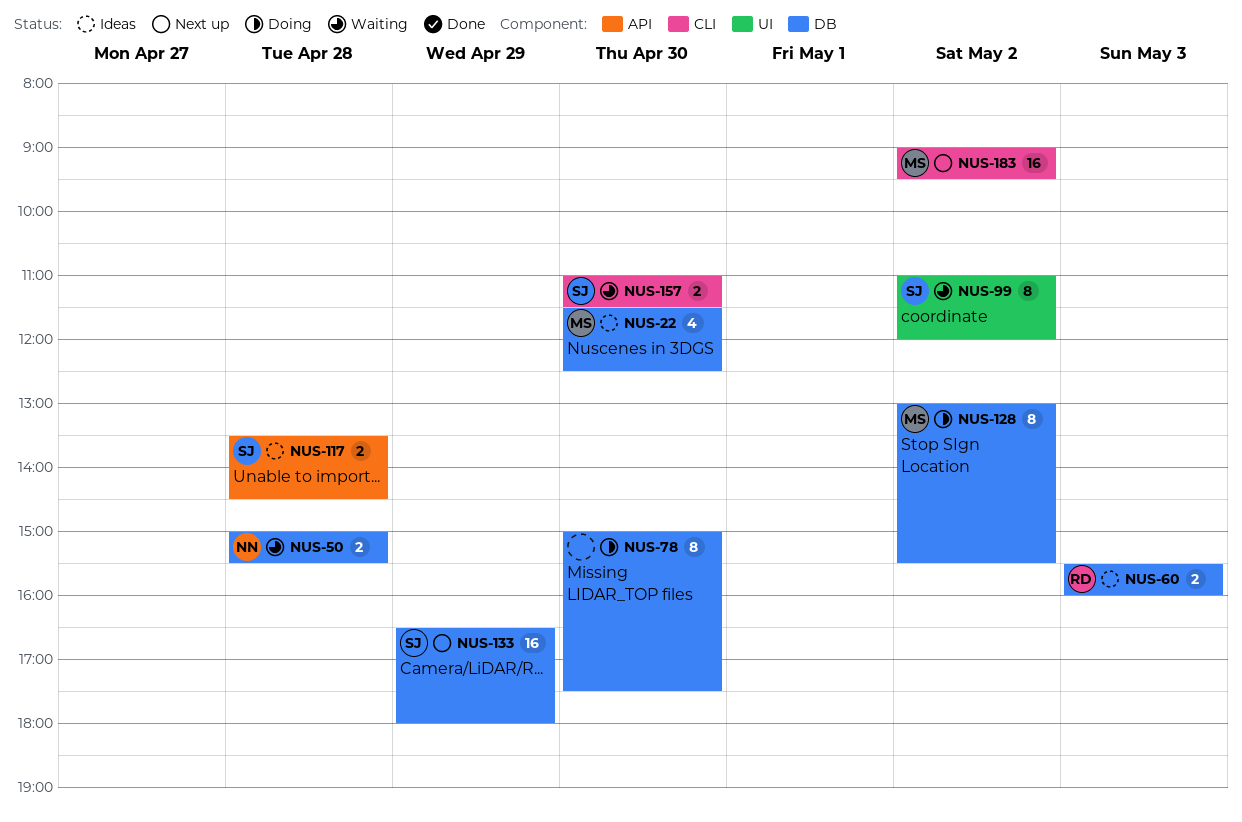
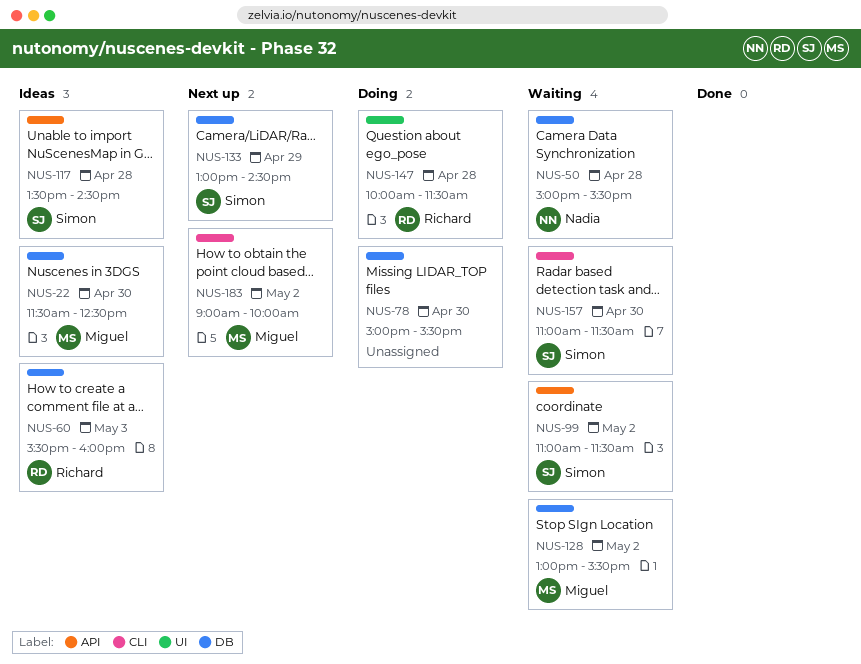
NUS-78, ends: 17:30 -> 15:30
NUS-99, label: UI -> API
NUS-99, ends: 12:00 -> 11:30
NUS-128, status: Doing -> Waiting
NUS-133, begins: 16:30 -> 13:00
NUS-133, ends: 18:00 -> 14:30
NUS-147: none -> present
NUS-183, ends: 09:30 -> 10:00

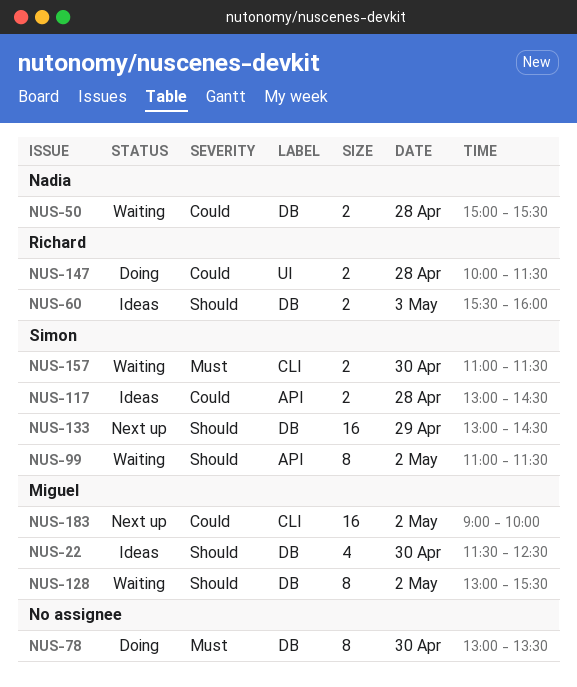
NUS-78, begins: 15:00 -> 13:00
NUS-78, ends: 15:30 -> 13:30
NUS-117, begins: 13:30 -> 13:00

